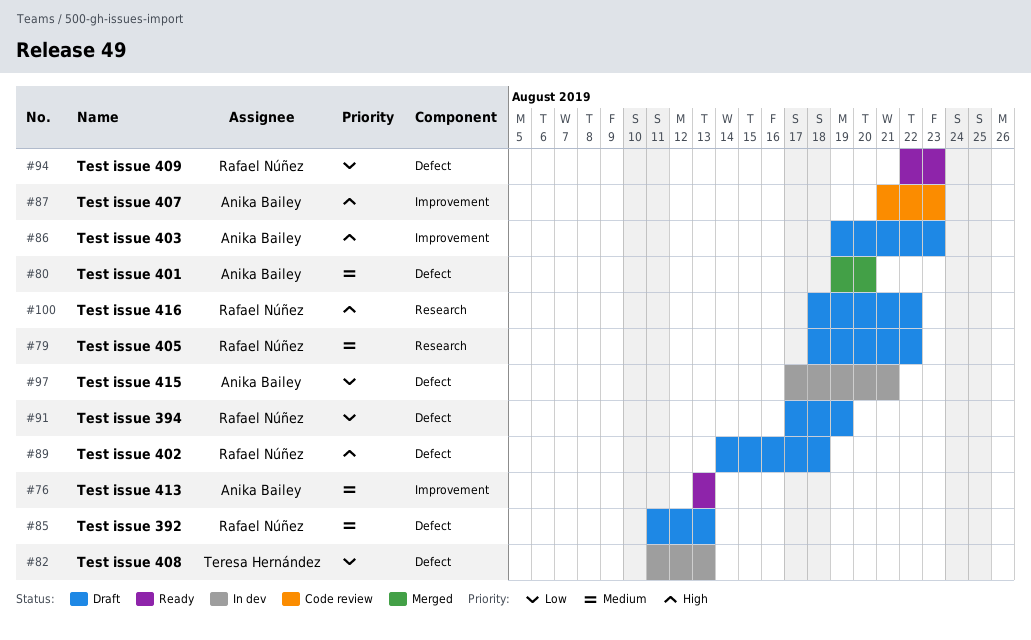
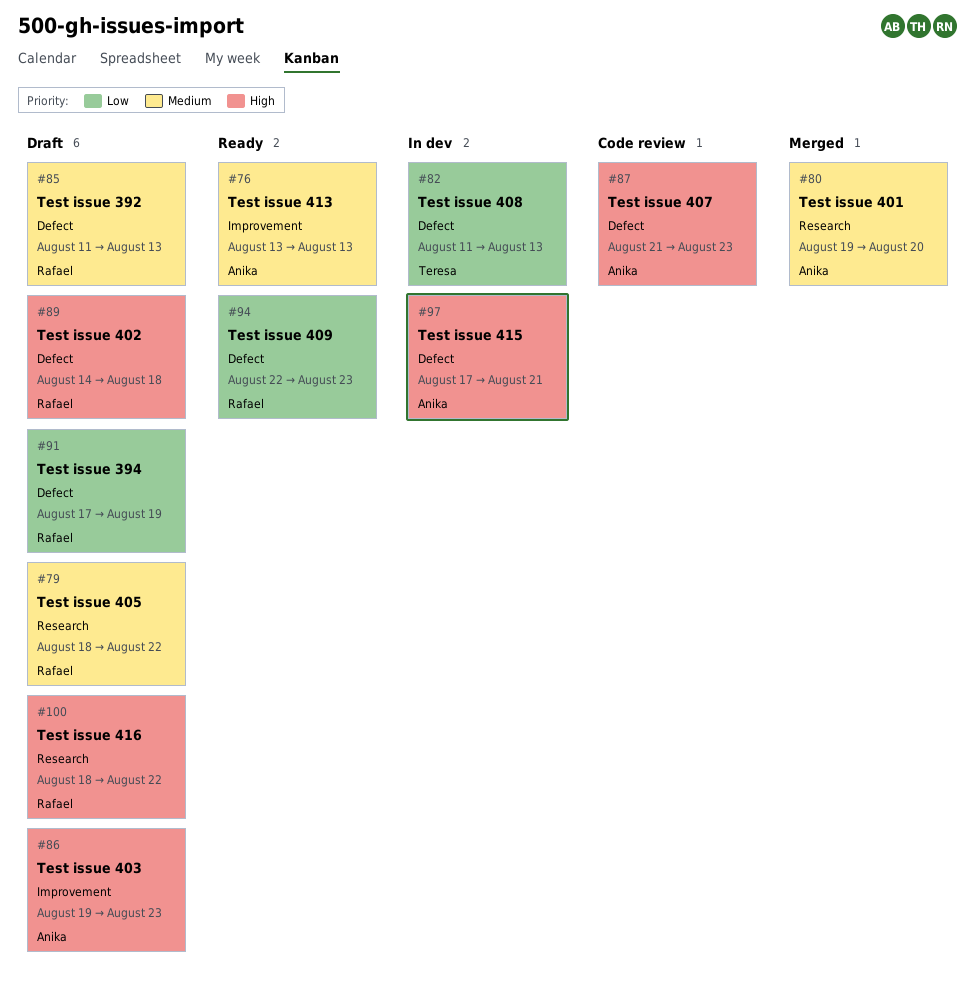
#80, label: Defect -> Research
#87, label: Improvement -> Defect
#97, priority: Low -> High

